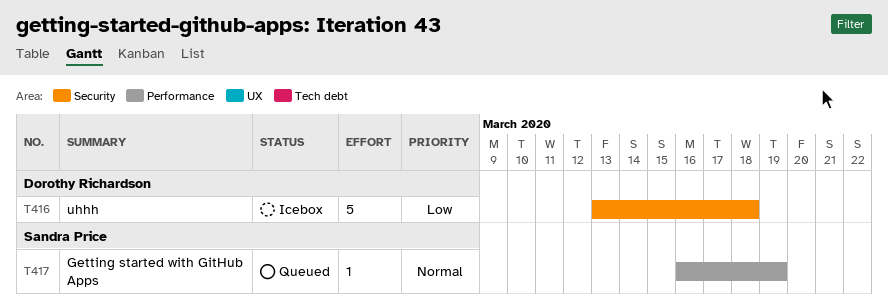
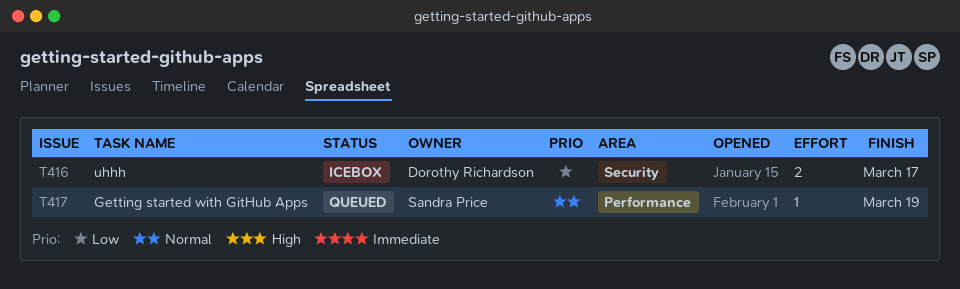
T416, estimate: 5 -> 2
T416, due: Mar 18 -> Mar 17

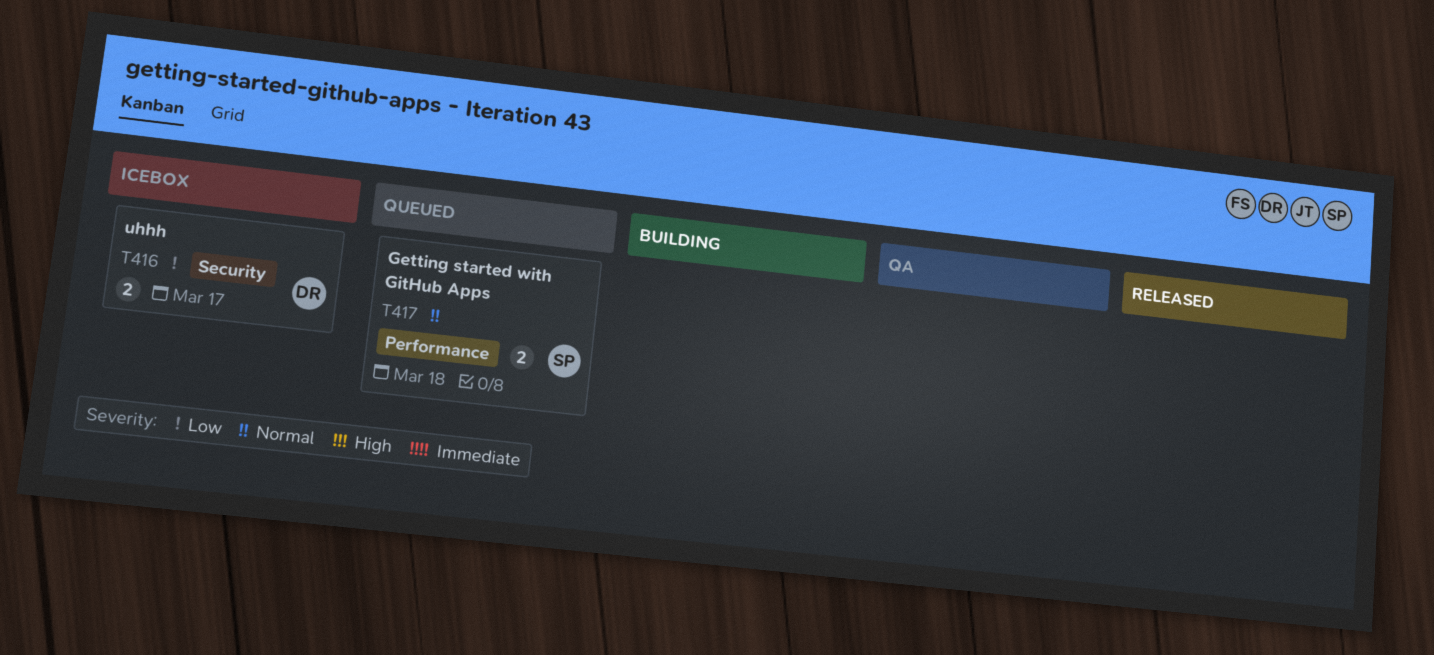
T417, estimate: 1 -> 2
T417, due: Mar 19 -> Mar 18

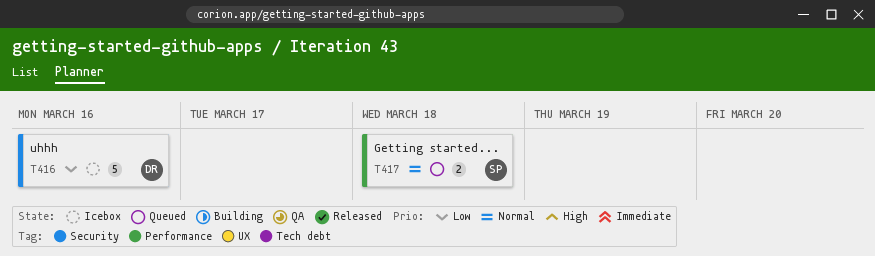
T416, estimate: 2 -> 5
T416, due: Mar 17 -> Mar 16

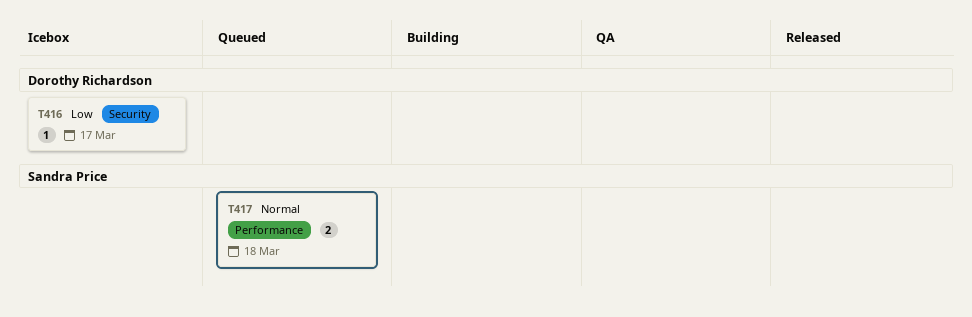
T416, estimate: 5 -> 1
T416, due: Mar 16 -> Mar 17

